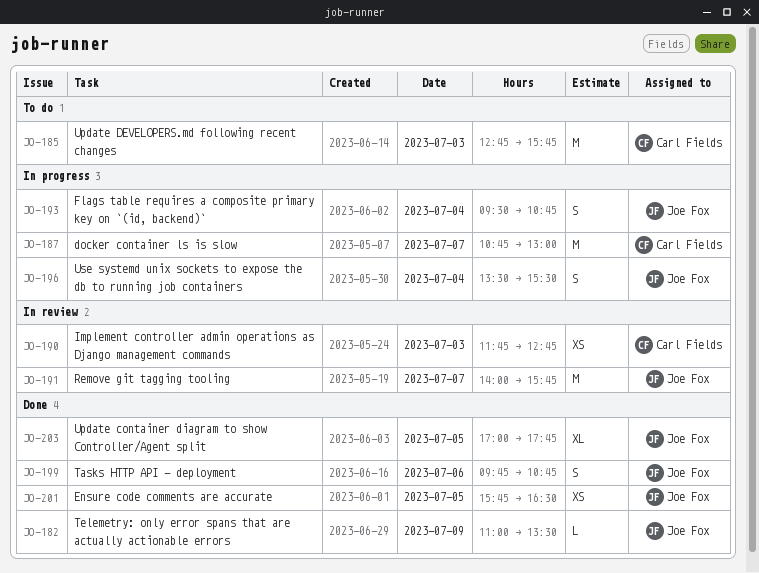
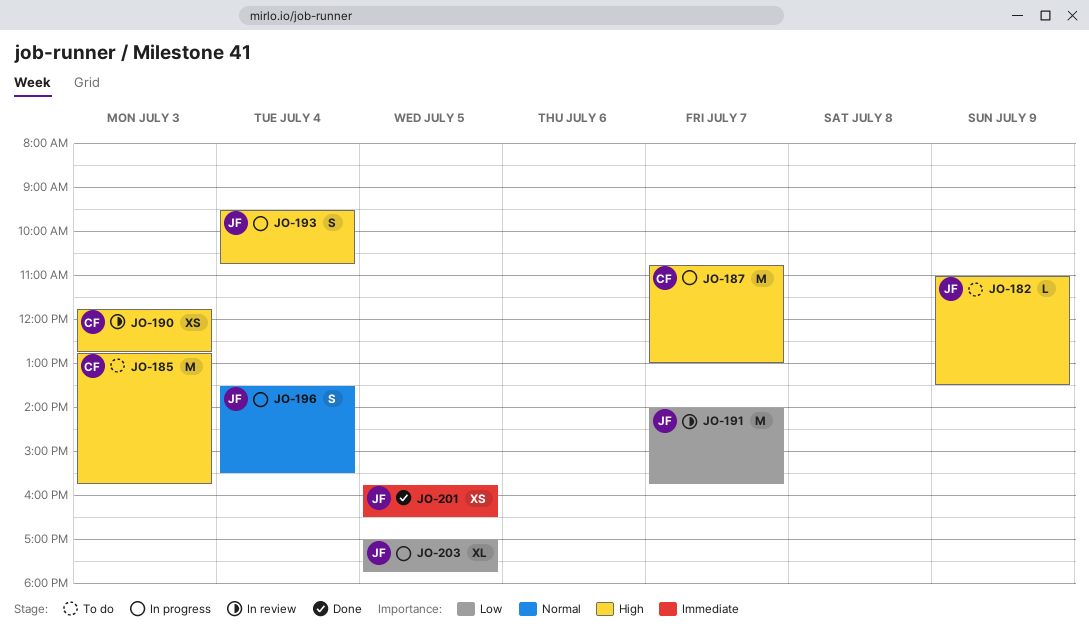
JO-182, status: Done -> To do
JO-199: present -> none
JO-203, status: Done -> In progress

